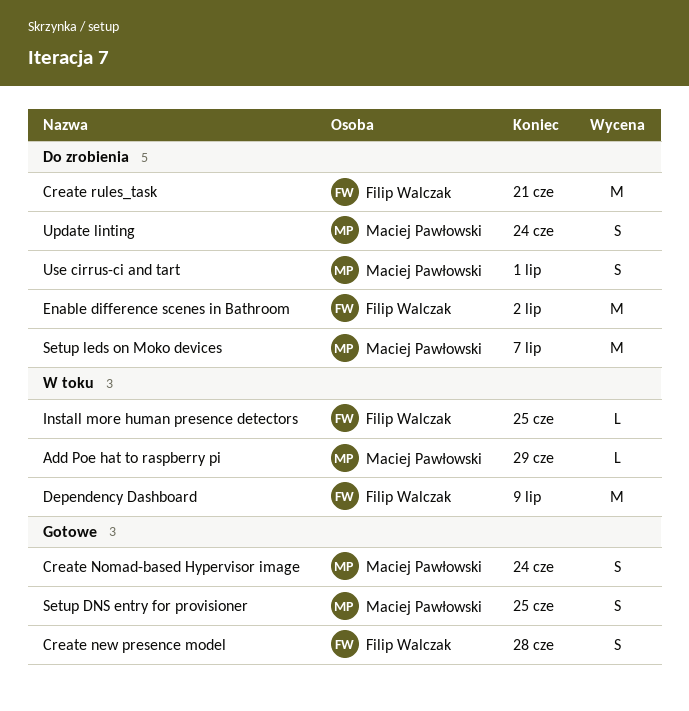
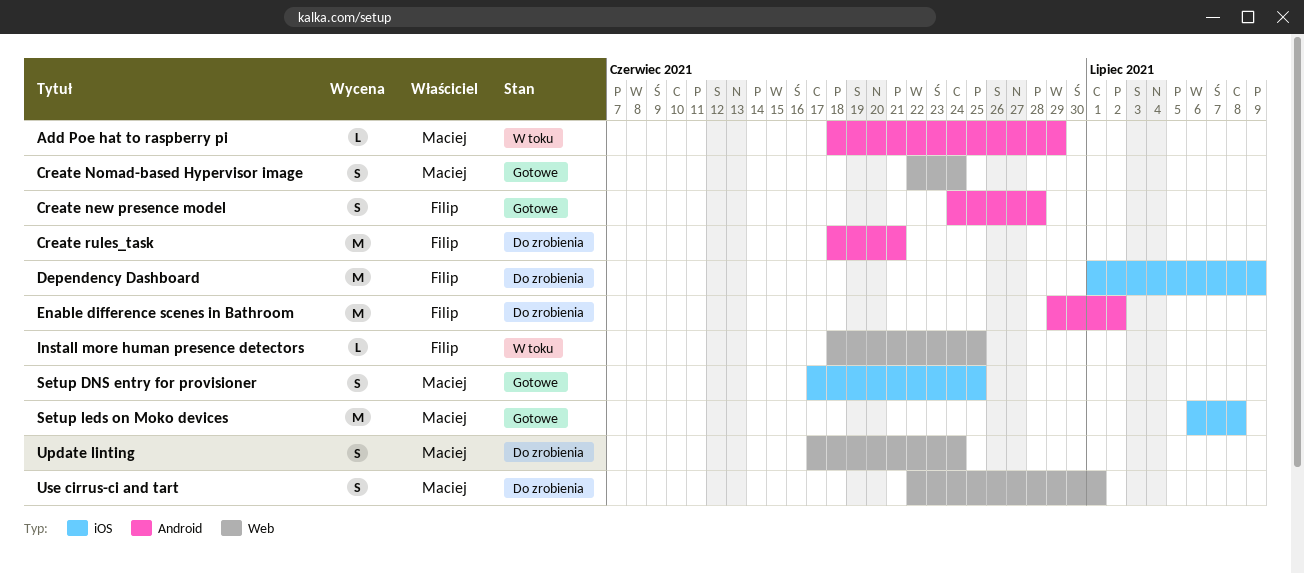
Dependency Dashboard, status: W toku -> Do zrobienia
Setup leds on Moko devices, status: Do zrobienia -> Gotowe
Setup leds on Moko devices, due: Jul 7 -> Jul 8

